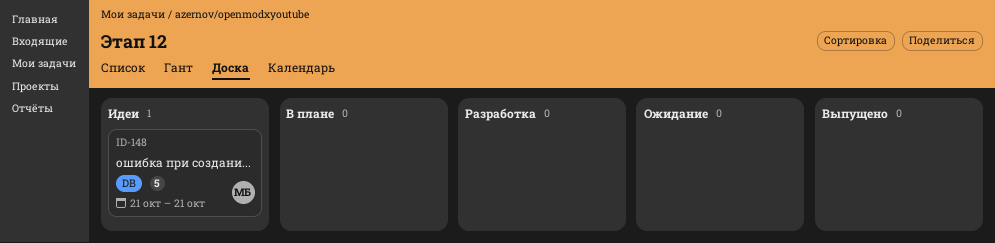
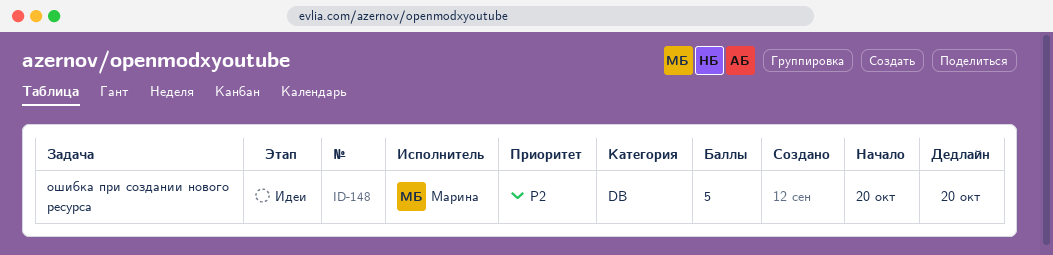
ID-148, start: Oct 21 -> Oct 20
ID-148, due: Oct 21 -> Oct 20

